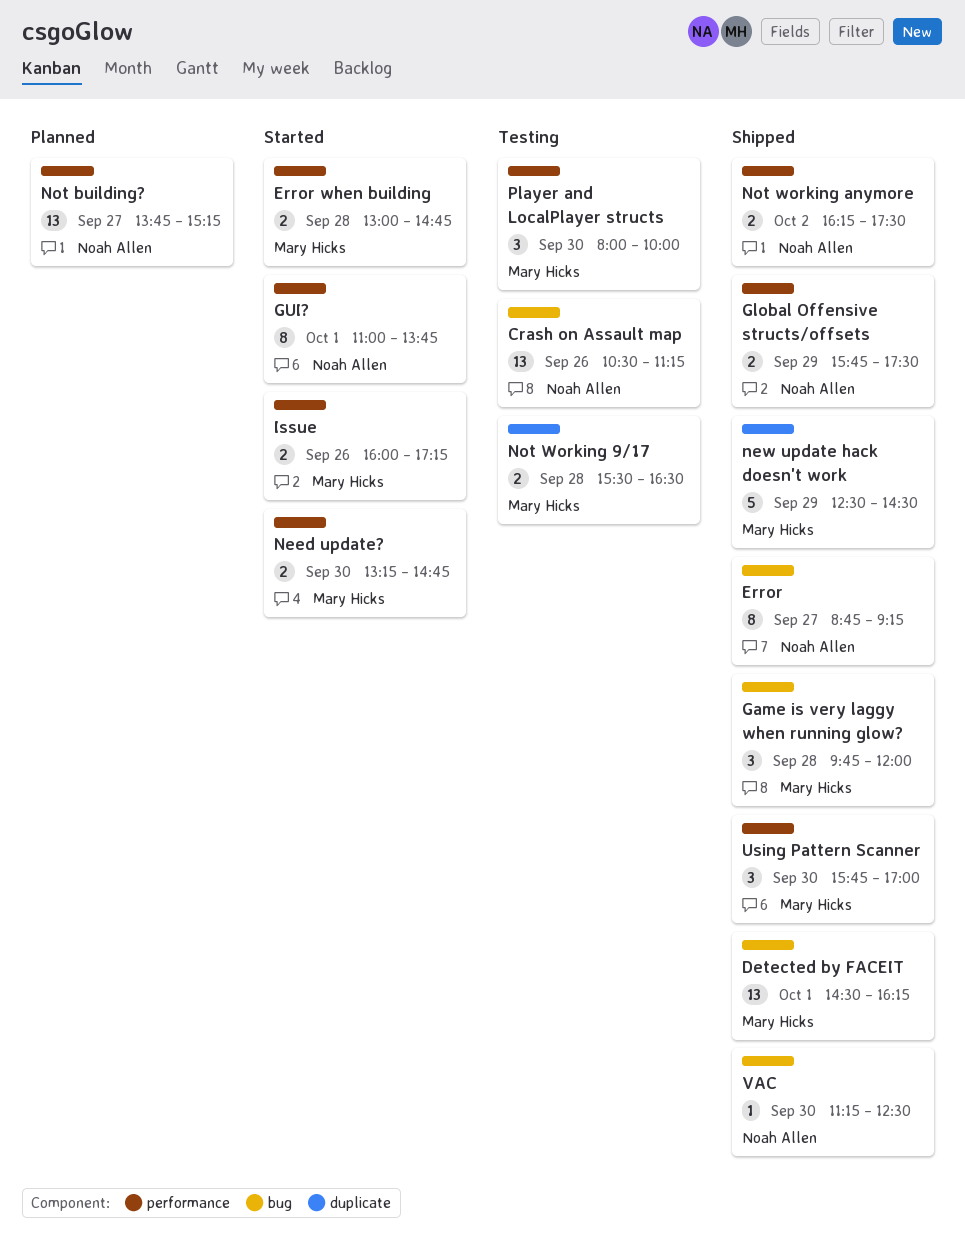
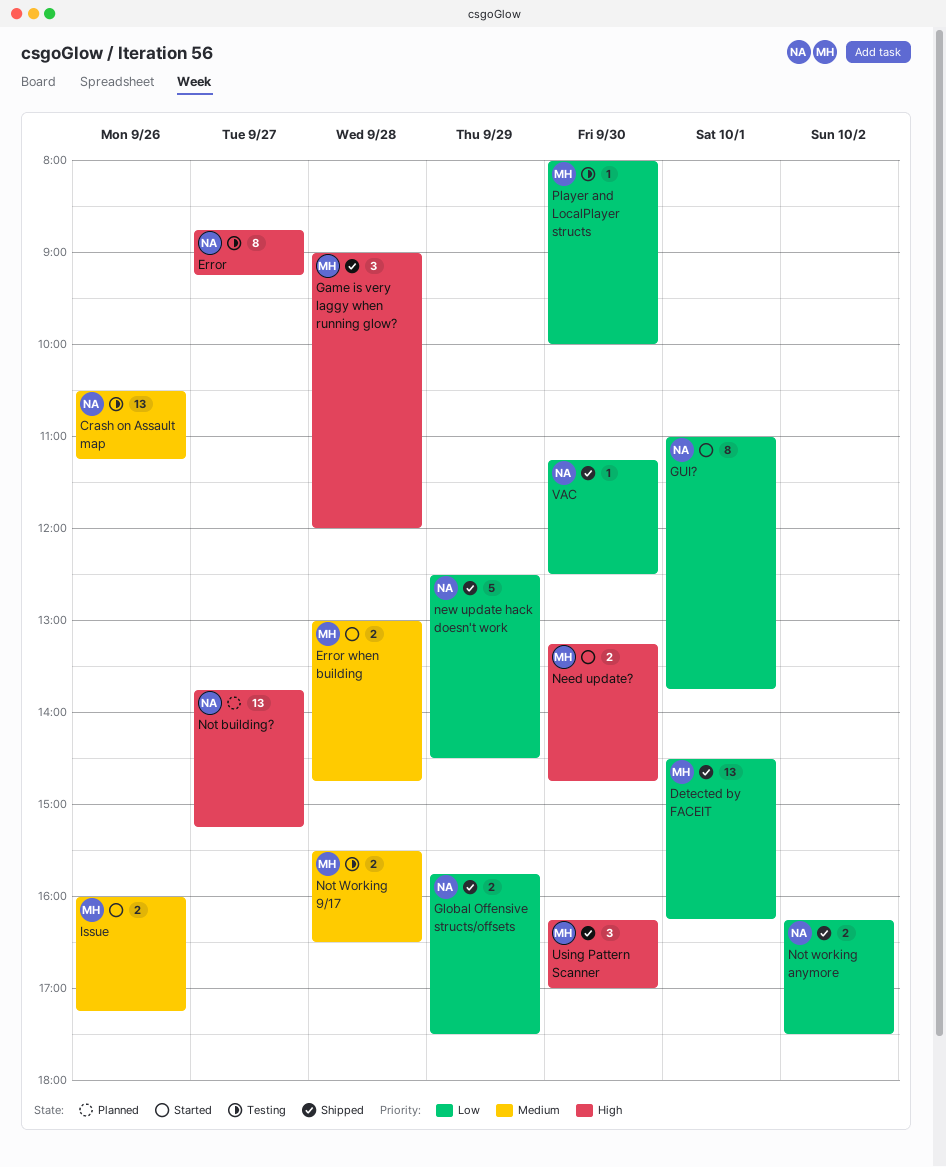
Error, status: Shipped -> Testing
Game is very laggy when running glow?, begins: 09:45 -> 09:00
new update hack doesn't work, owner: Mary Hicks -> Noah Allen
Player and LocalPlayer structs, estimate: 3 -> 1
Using Pattern Scanner, begins: 15:45 -> 16:15

